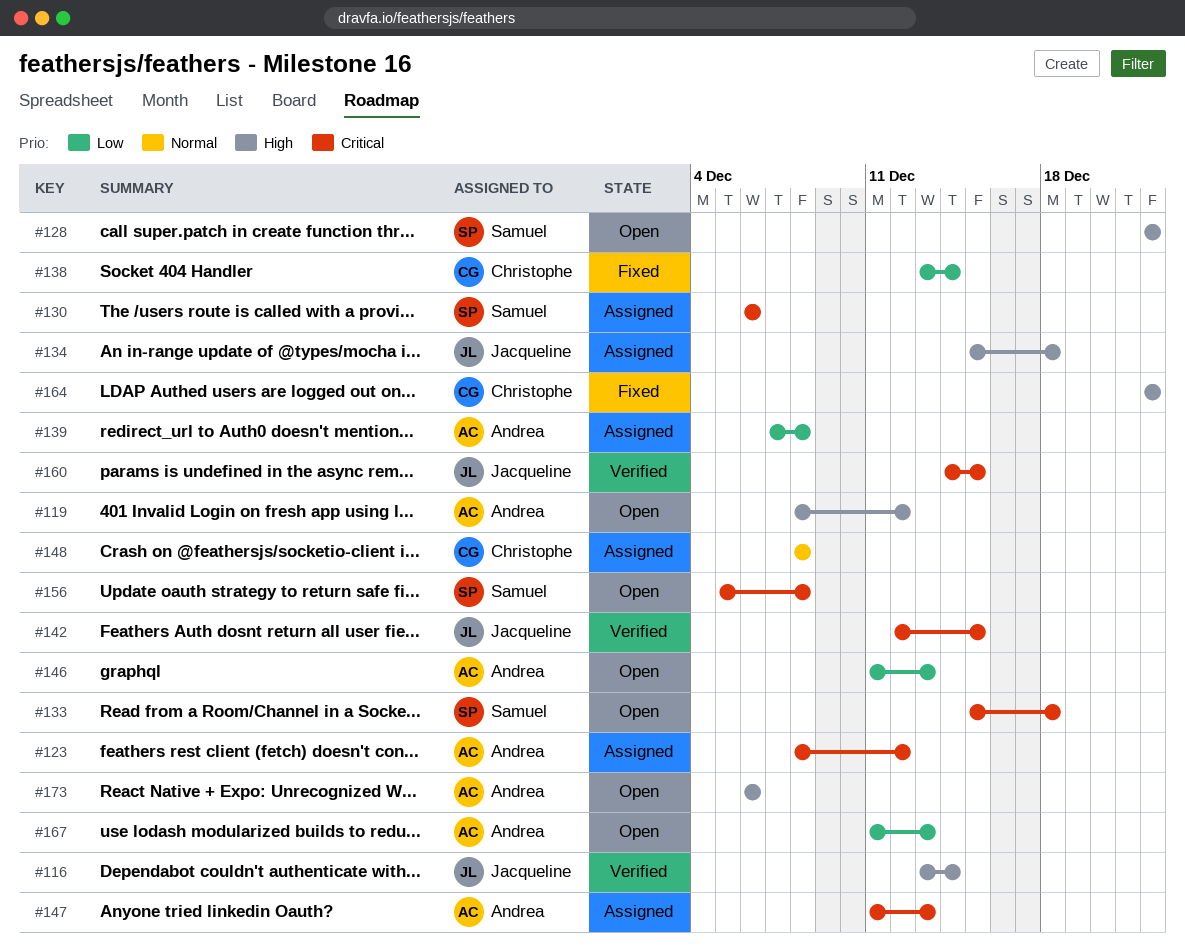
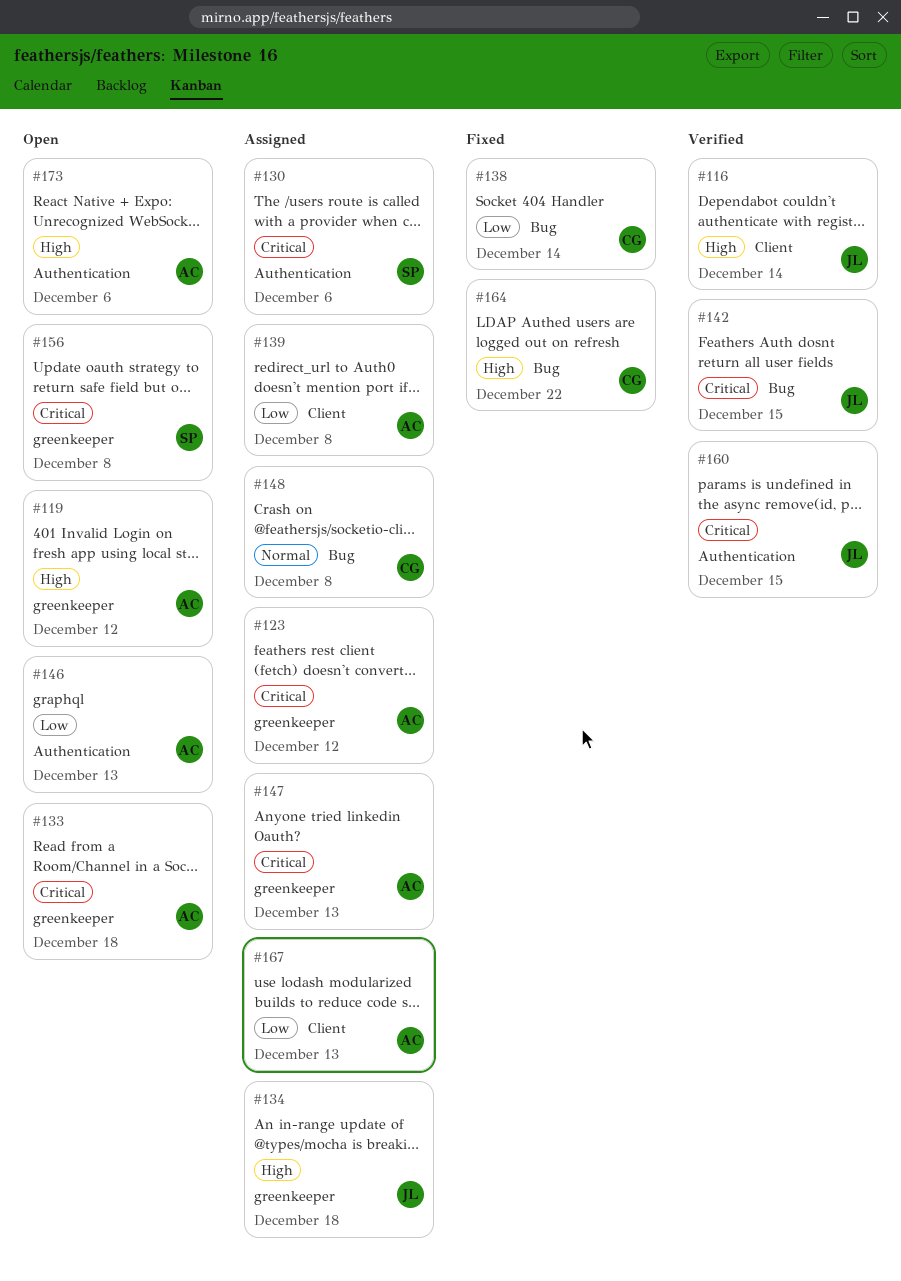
#128: present -> none
#133, owner: Samuel -> Andrea
#167, status: Open -> Assigned

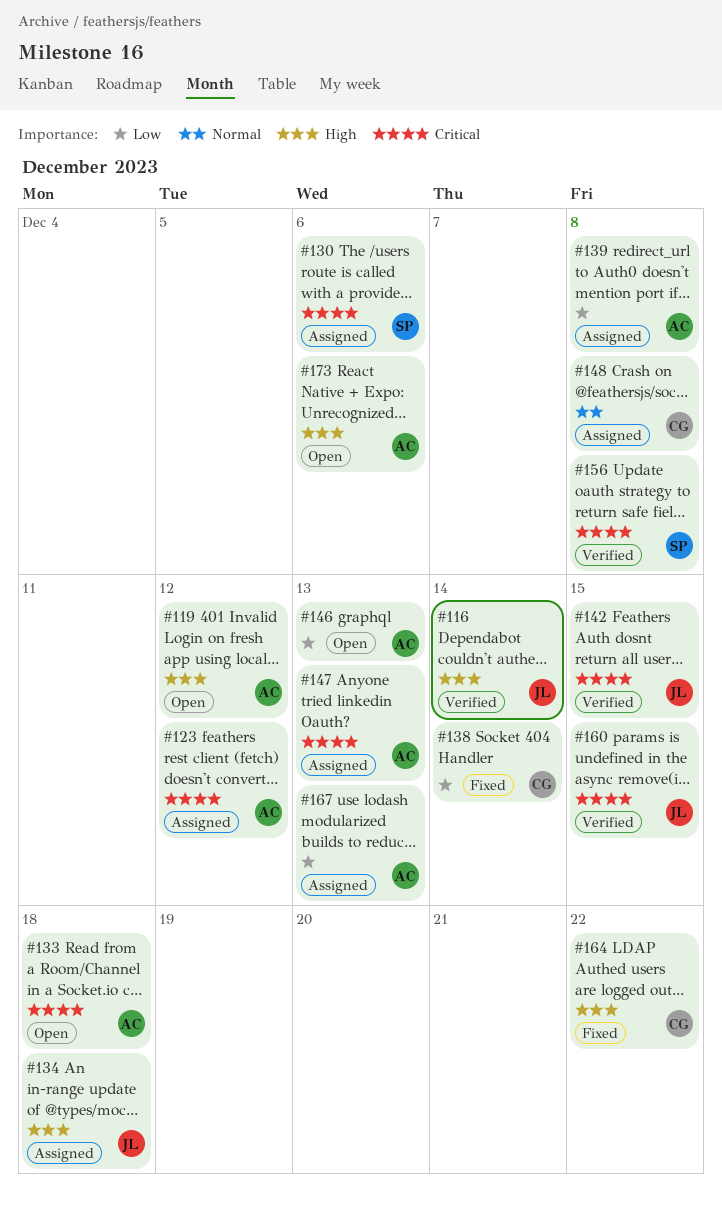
#156, status: Open -> Verified

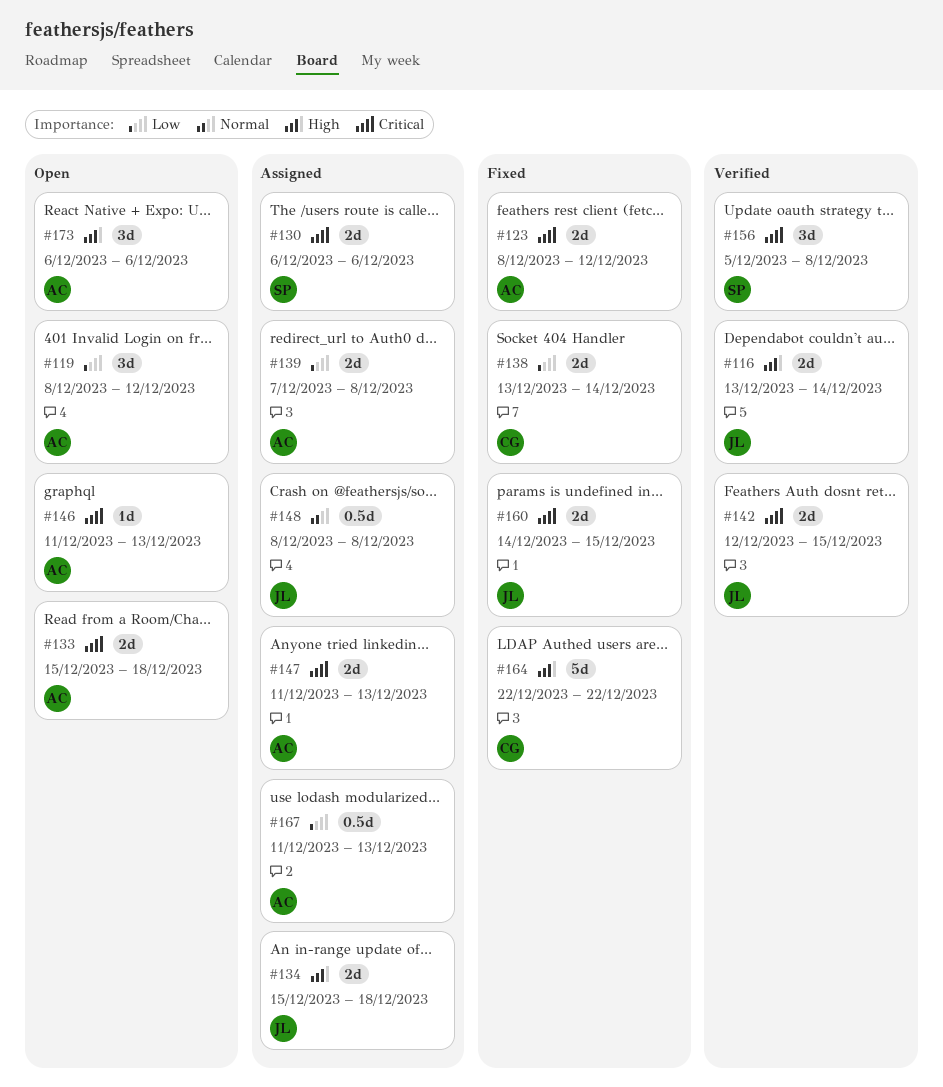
#119, priority: High -> Low
#123, status: Assigned -> Fixed
#146, priority: Low -> Critical
#148, owner: CG -> JL
#160, status: Verified -> Fixed

